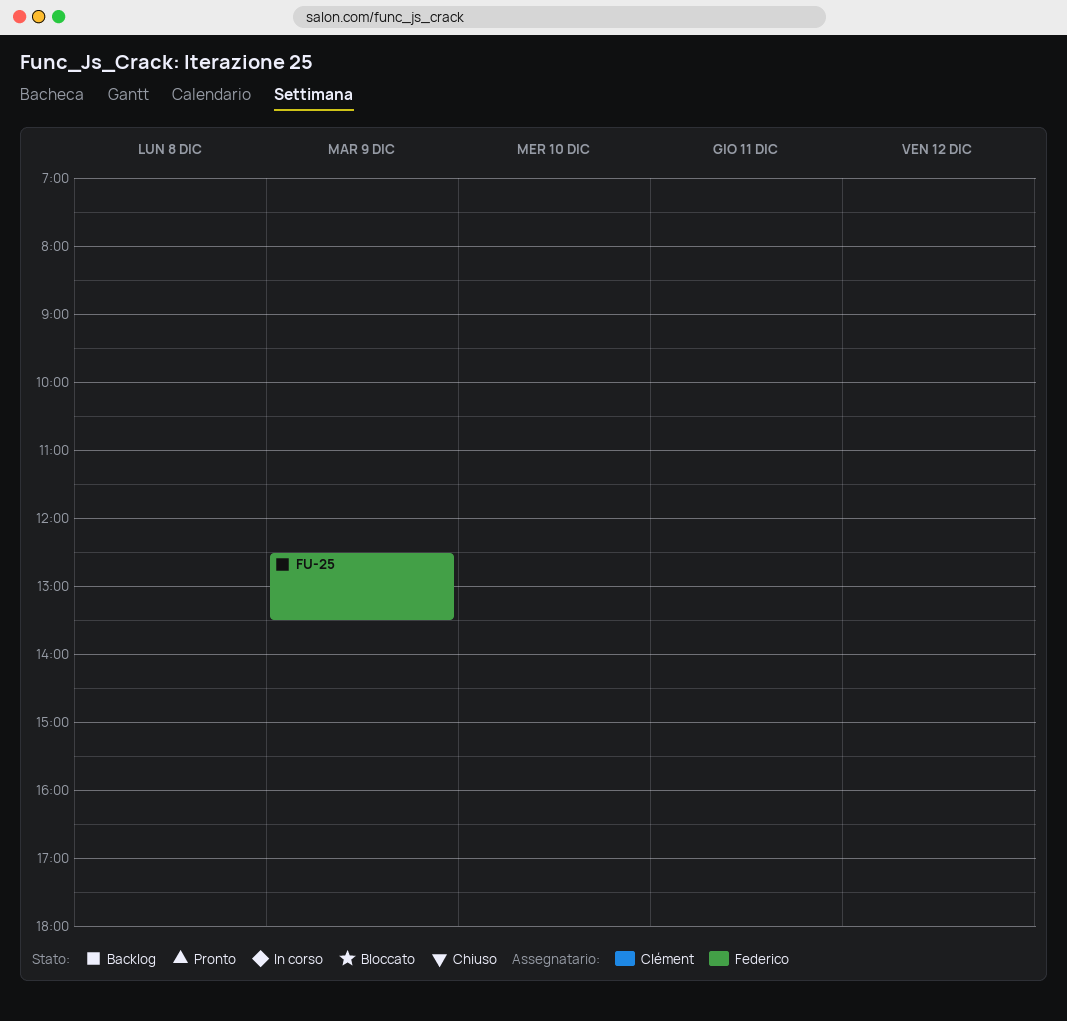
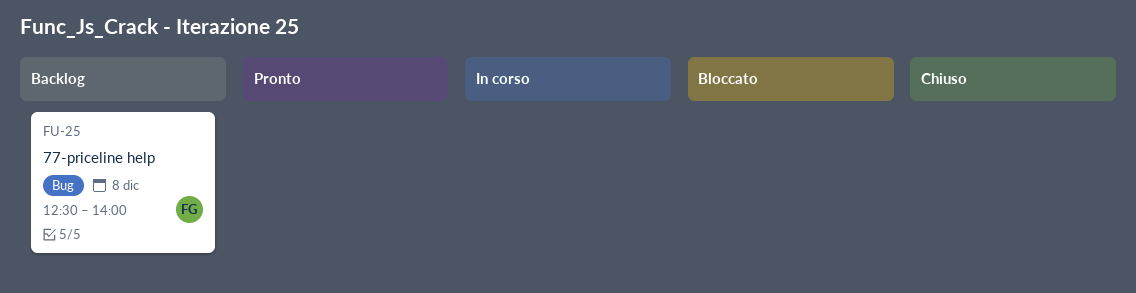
FU-25, day: Dec 9 -> Dec 8
FU-25, ends: 13:30 -> 14:00

